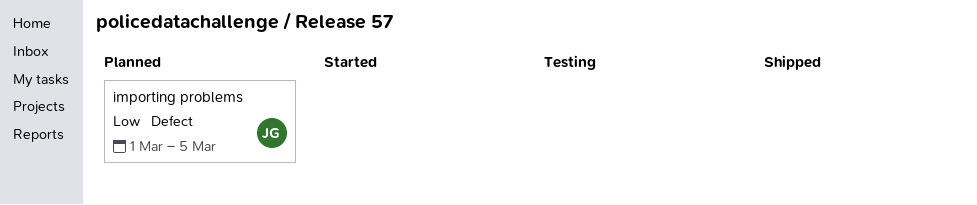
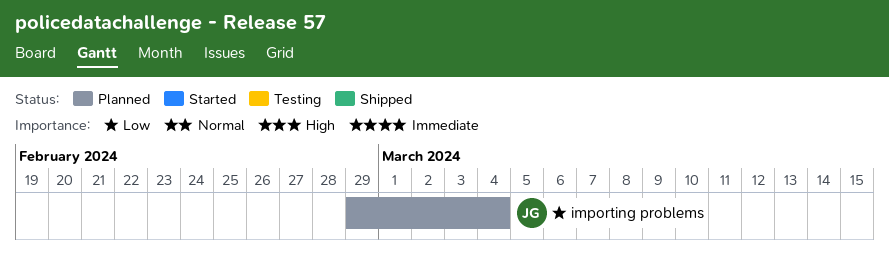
importing problems, start: Mar 1 -> Feb 29
importing problems, due: Mar 5 -> Mar 4

